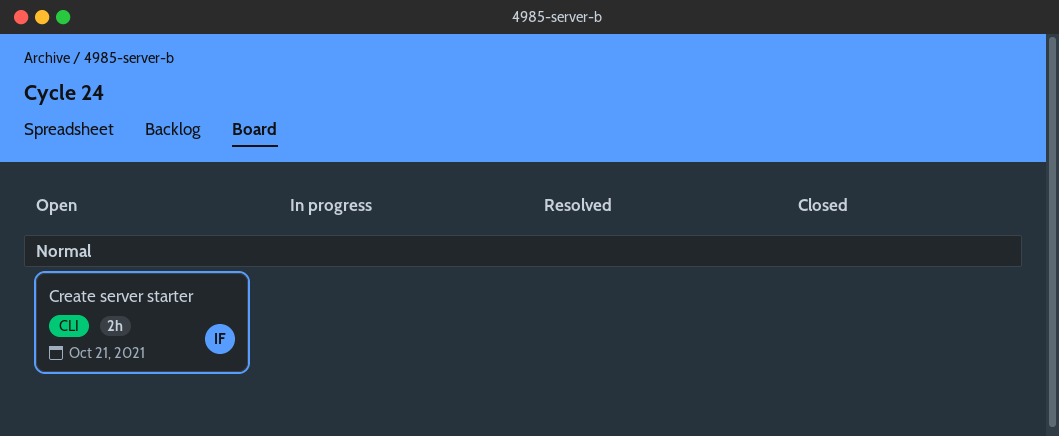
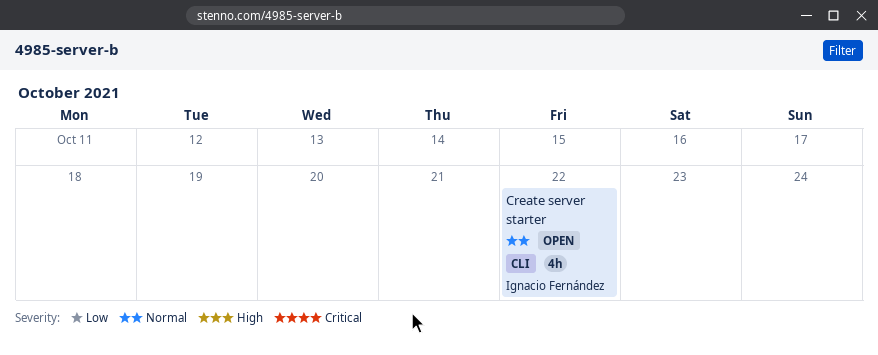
Create server starter, estimate: 2h -> 4h
Create server starter, due: Oct 21 -> Oct 22

